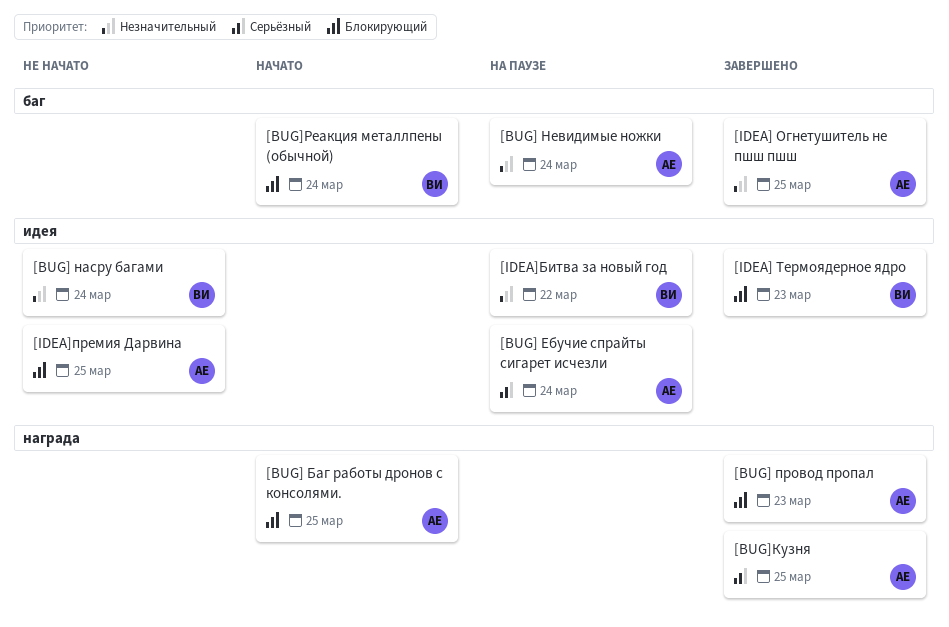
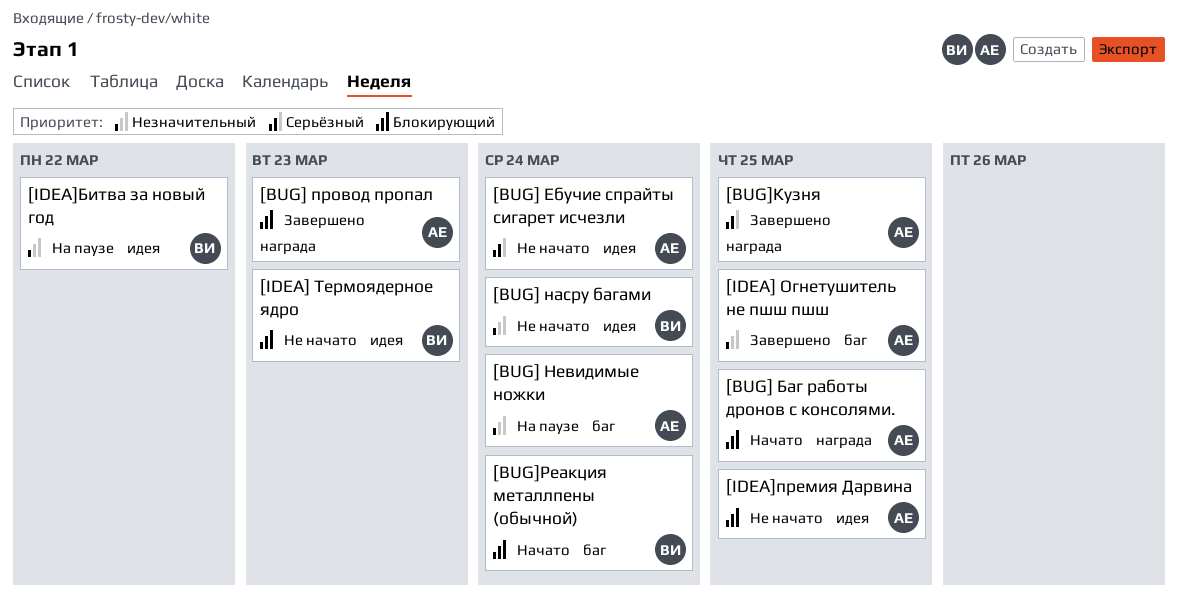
[BUG] Ебучие спрайты сигарет исчезли, status: На паузе -> Не начато
[IDEA] Термоядерное ядро, status: Завершено -> Не начато

